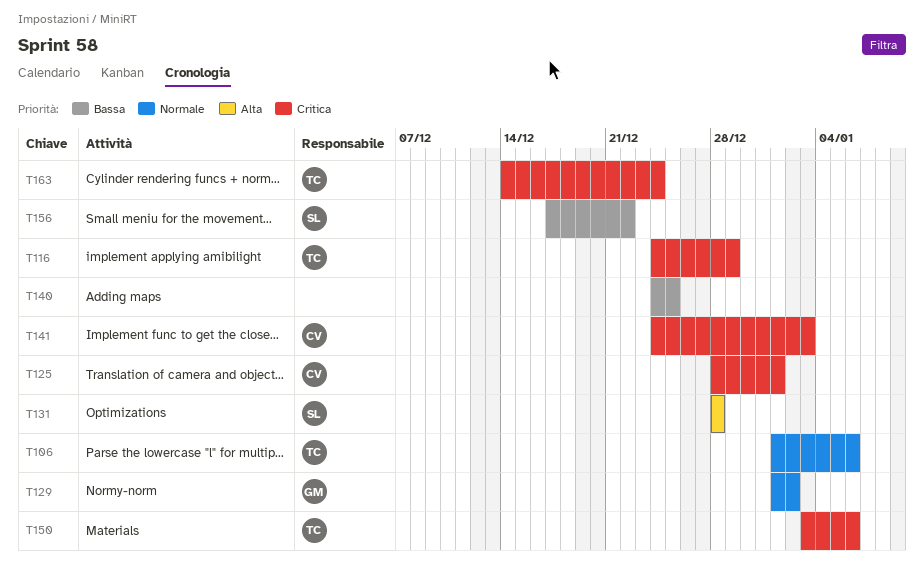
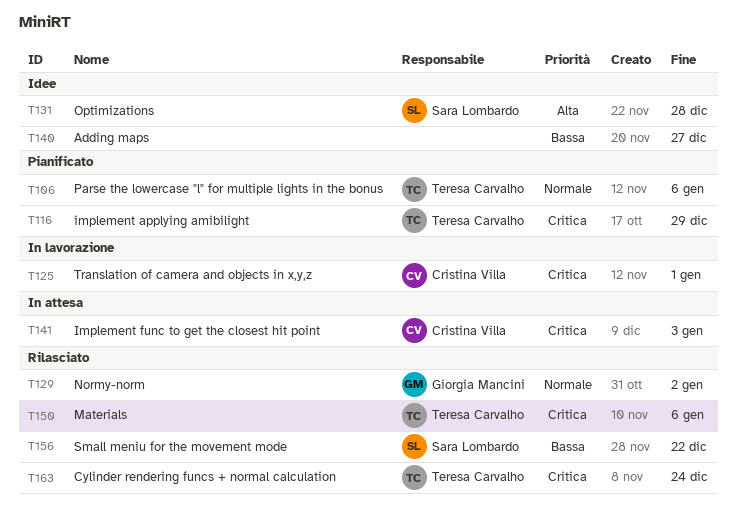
T140, due: Dec 25 -> Dec 27

